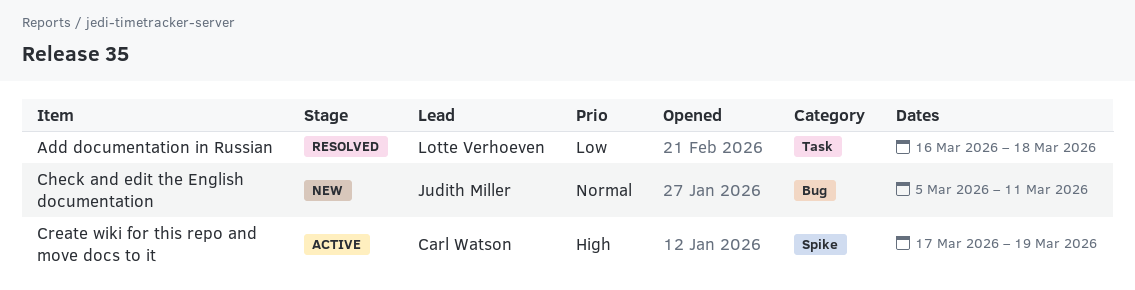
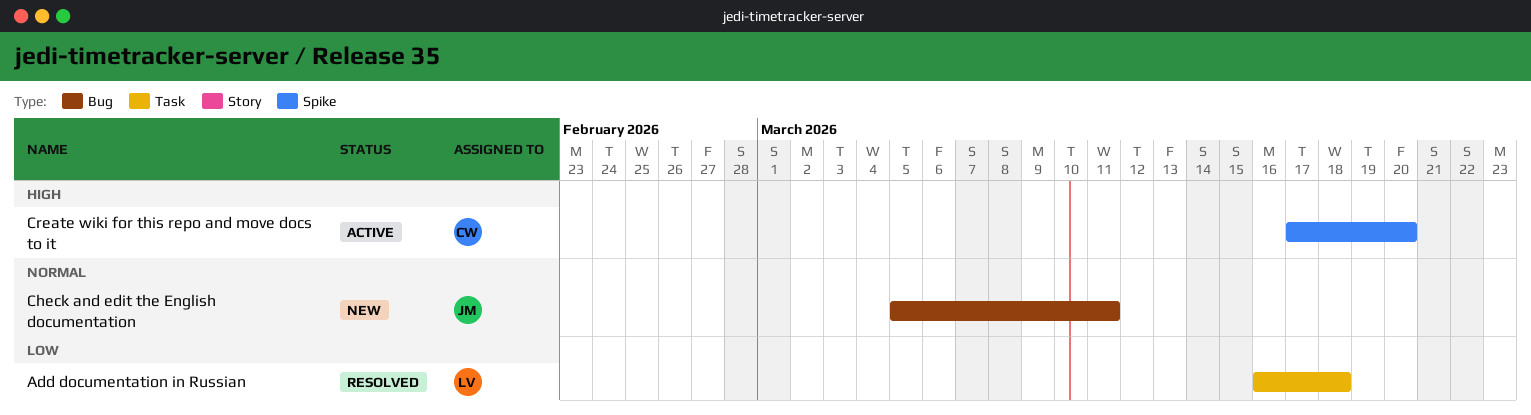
Create wiki for this repo and move docs to it, due: Mar 19 -> Mar 20

